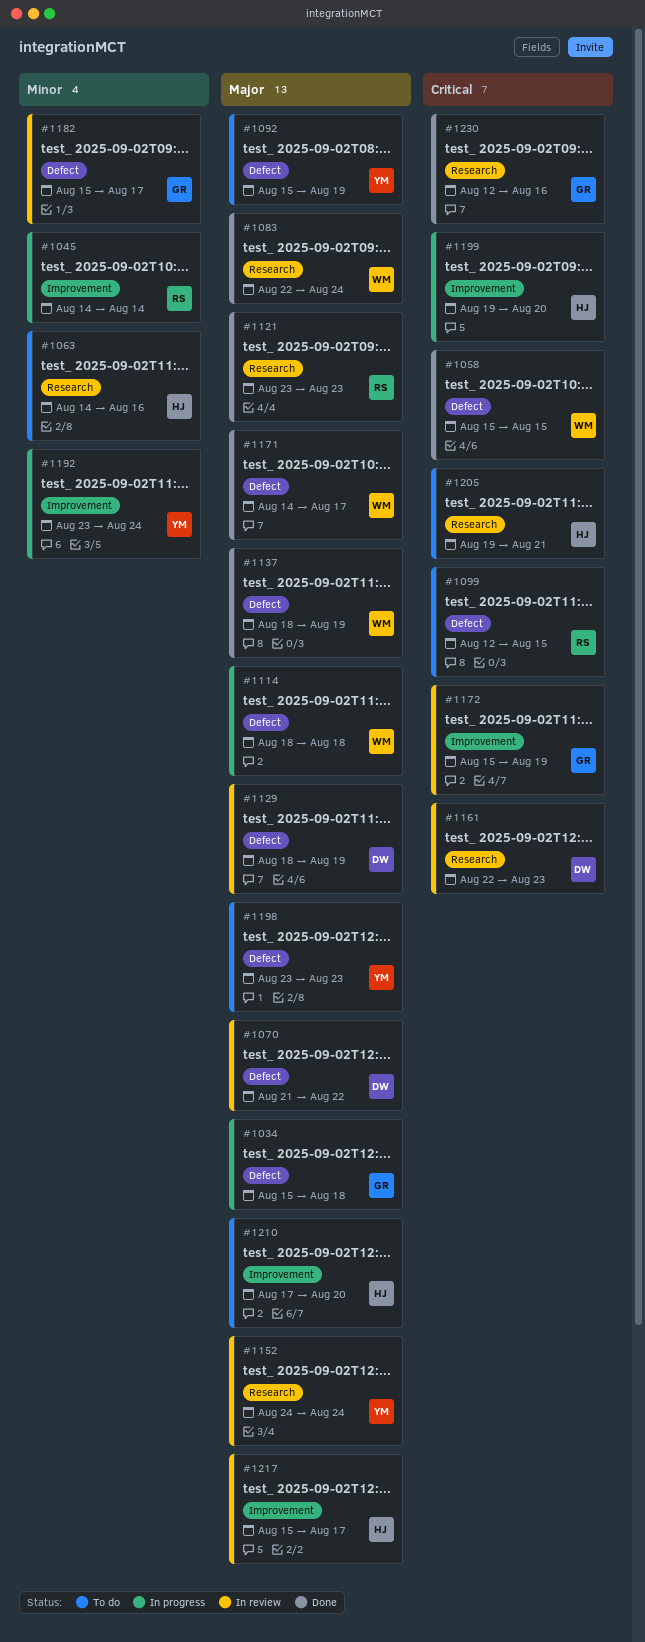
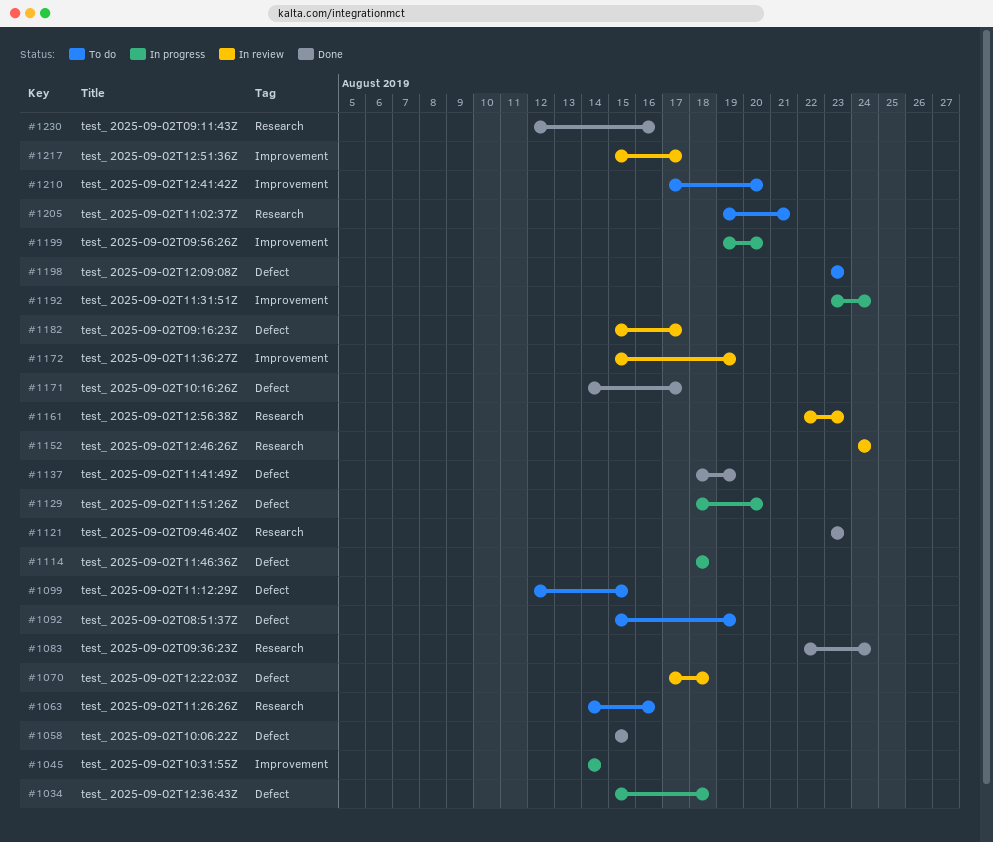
#1070, start: Aug 21 -> Aug 17
#1070, due: Aug 22 -> Aug 18
#1129, status: In review -> In progress
#1129, due: Aug 19 -> Aug 20

